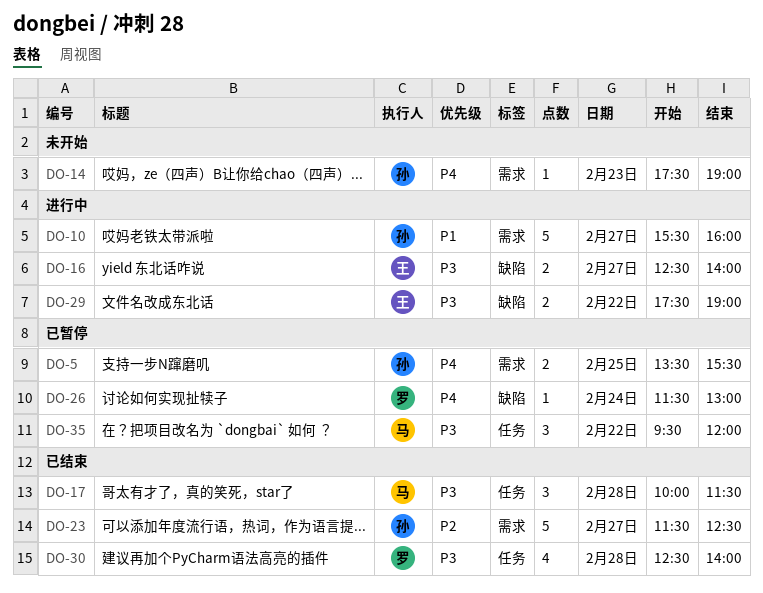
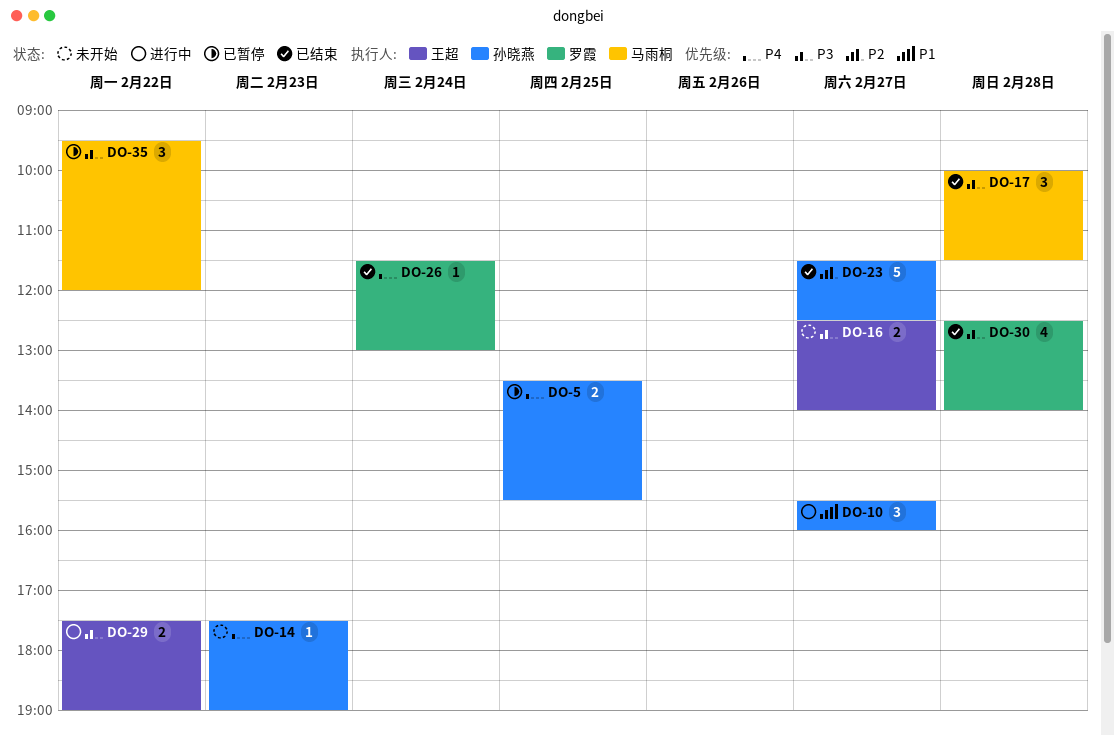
DO-10, estimate: 5 -> 3
DO-16, status: 进行中 -> 未开始
DO-26, status: 已暂停 -> 已结束

